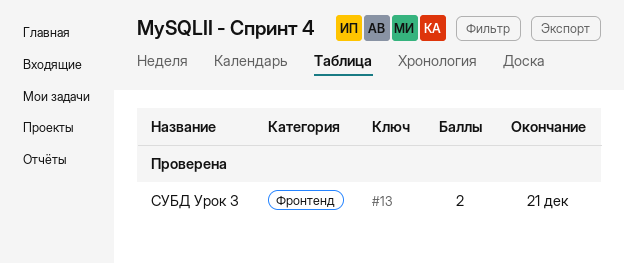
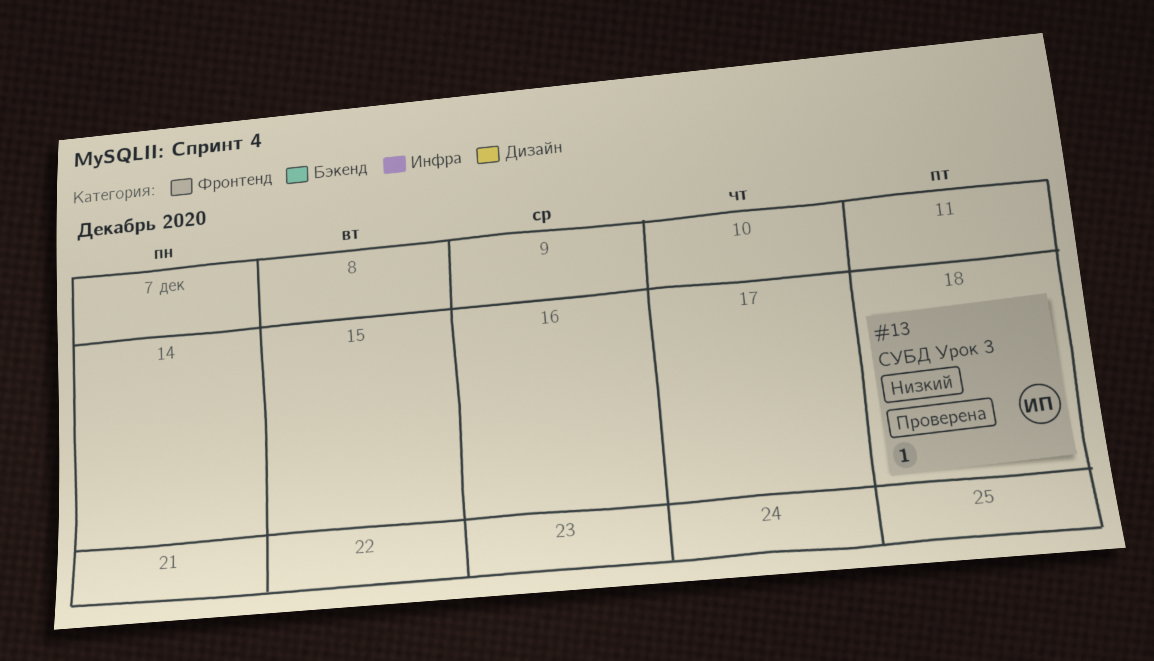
#13, estimate: 2 -> 1
#13, due: Dec 21 -> Dec 18

